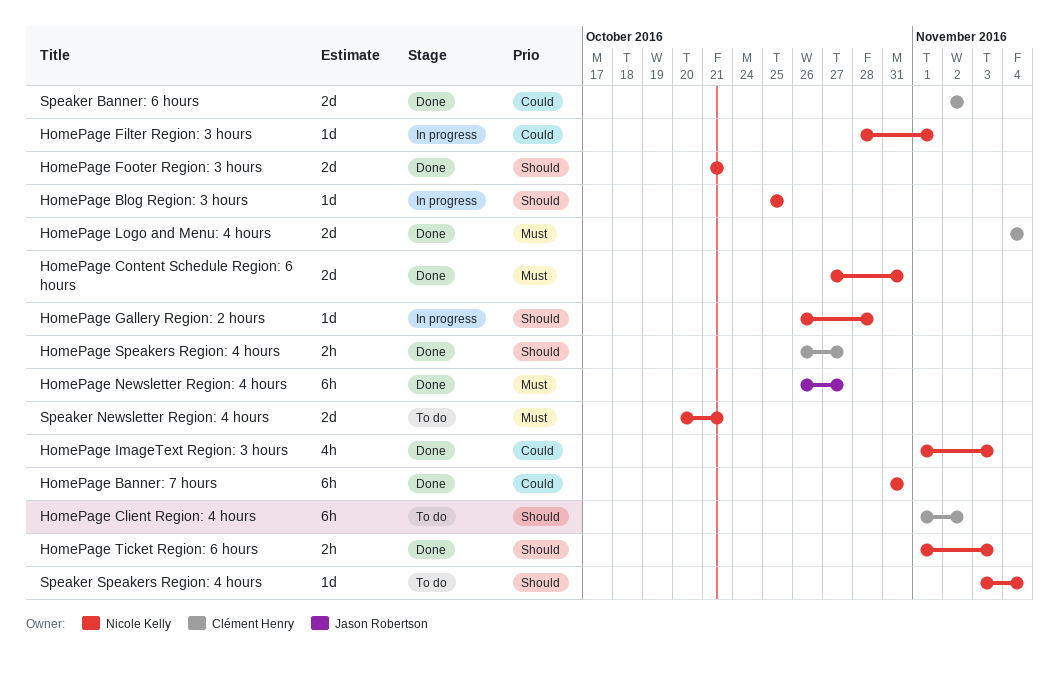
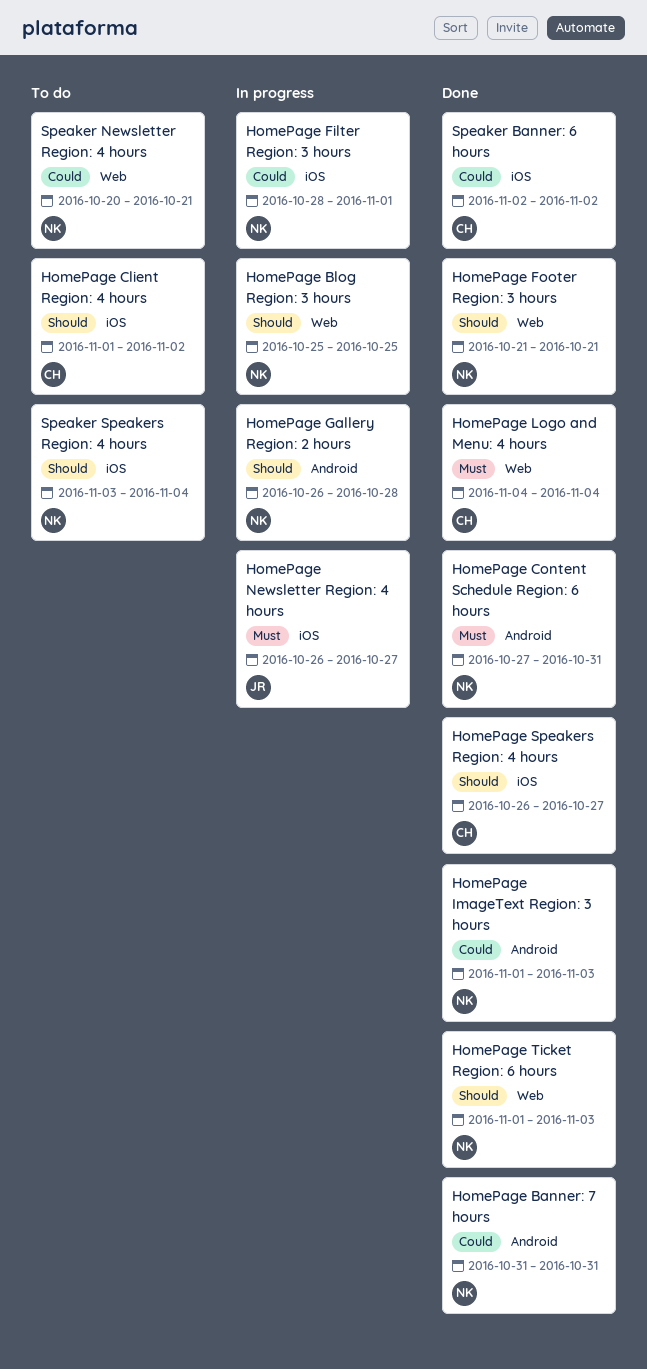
HomePage Newsletter Region: 4 hours, status: Done -> In progress
Speaker Newsletter Region: 4 hours, priority: Must -> Could

